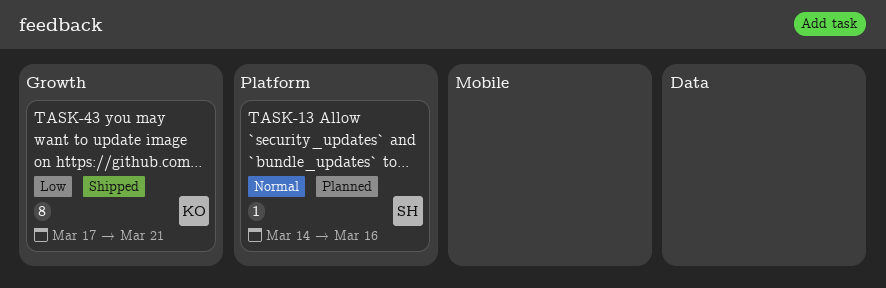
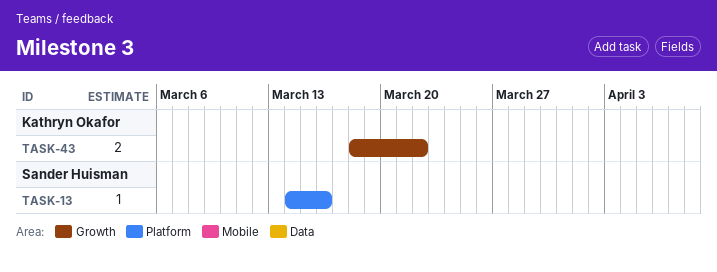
TASK-43, estimate: 8 -> 2
TASK-43, start: Mar 17 -> Mar 18
TASK-43, due: Mar 21 -> Mar 22

